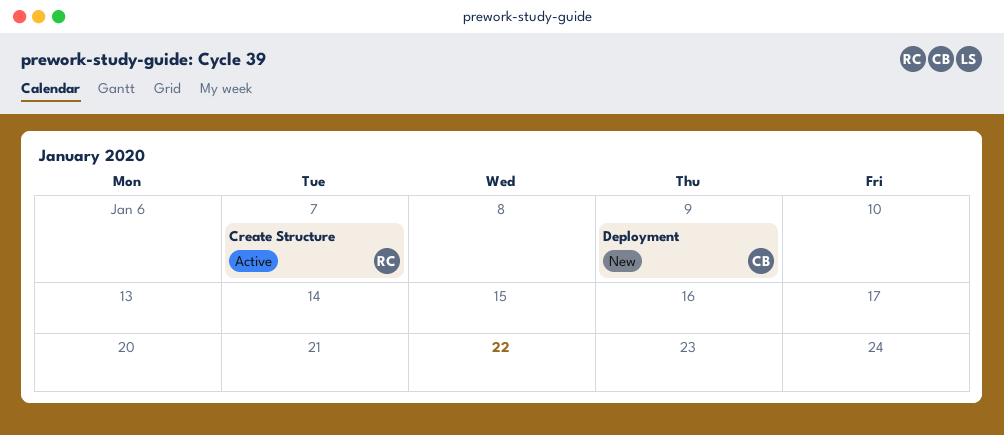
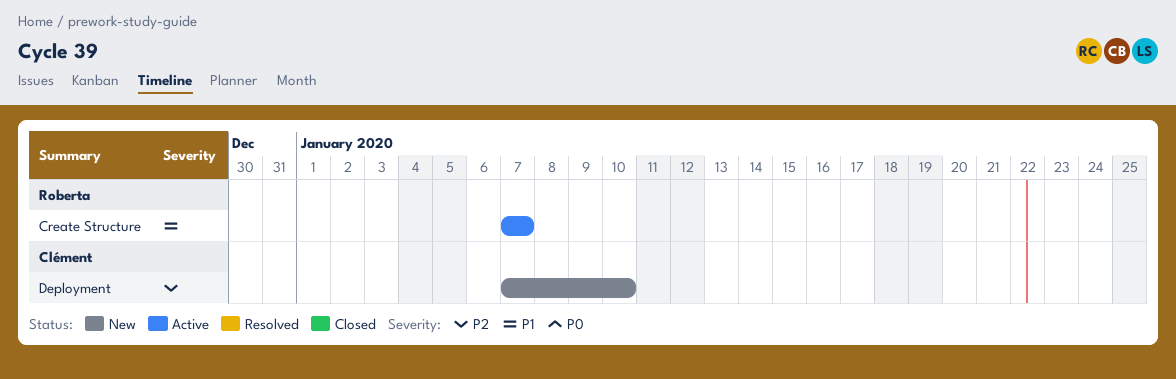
Deployment, due: Jan 9 -> Jan 10

